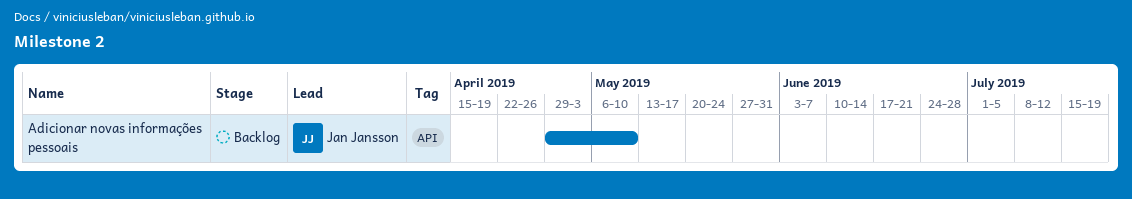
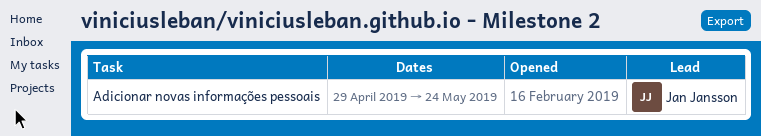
Adicionar novas informações pessoais, due: May 10 -> May 24

